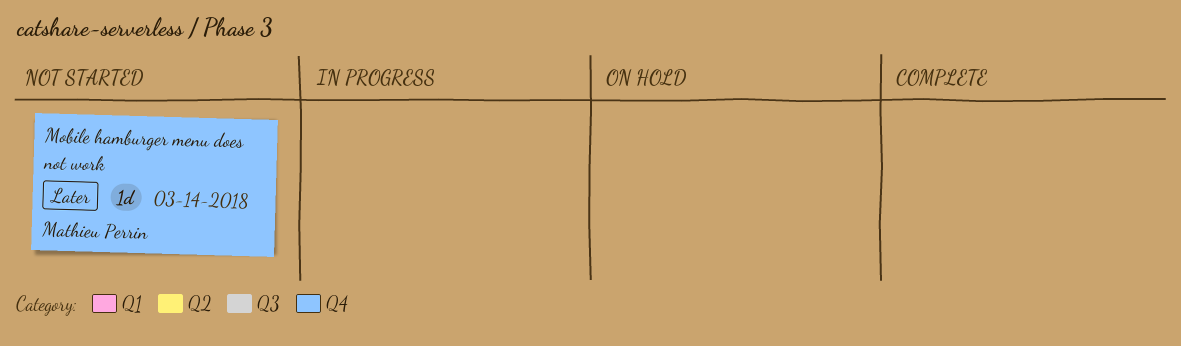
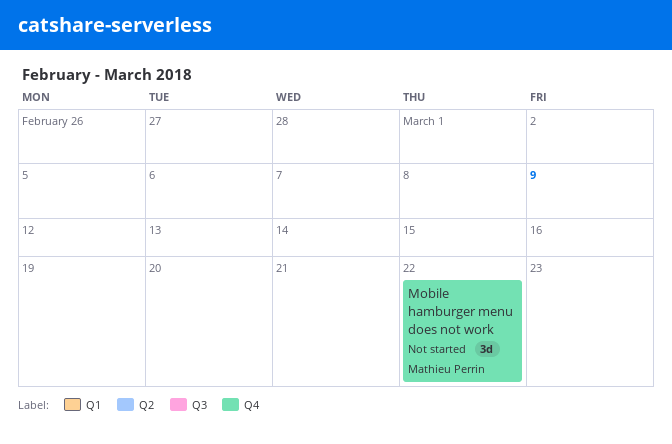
Mobile hamburger menu does not work, estimate: 1d -> 3d
Mobile hamburger menu does not work, due: Mar 14 -> Mar 22

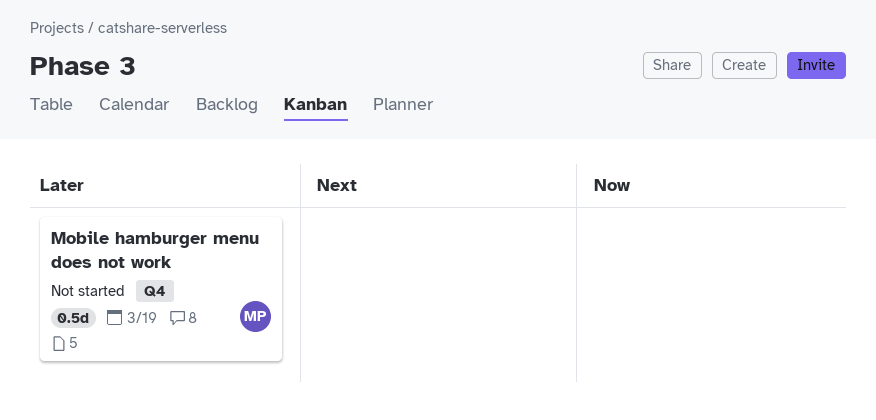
Mobile hamburger menu does not work, estimate: 3d -> 0.5d
Mobile hamburger menu does not work, due: Mar 22 -> Mar 19

